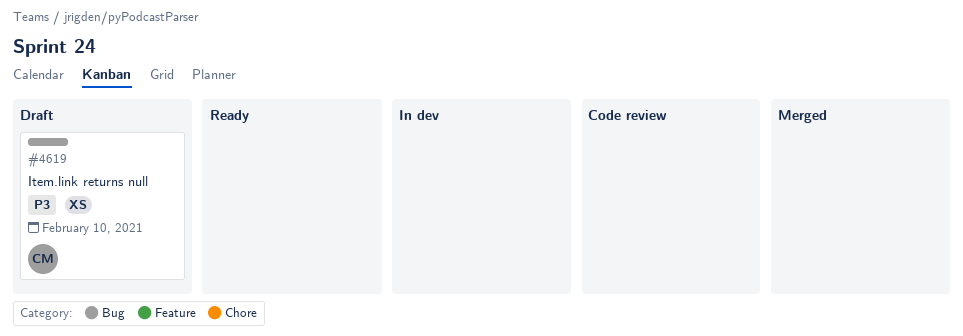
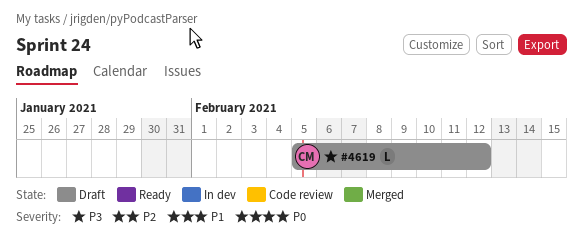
#4619, estimate: XS -> L
#4619, due: Feb 10 -> Feb 12

